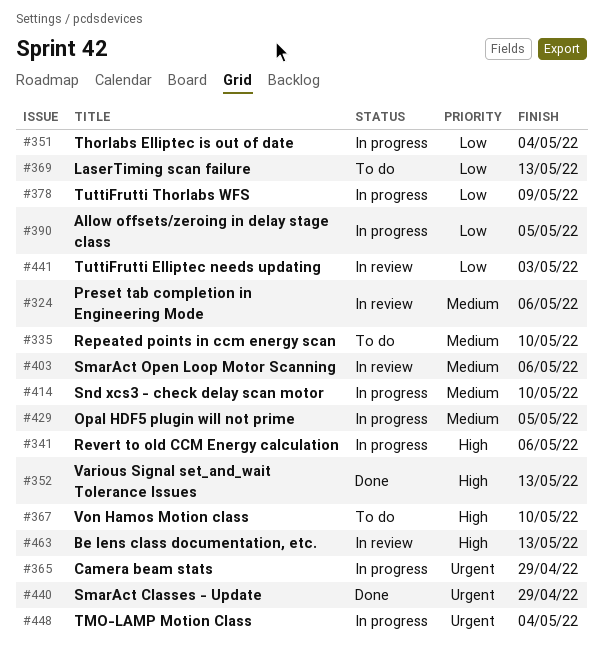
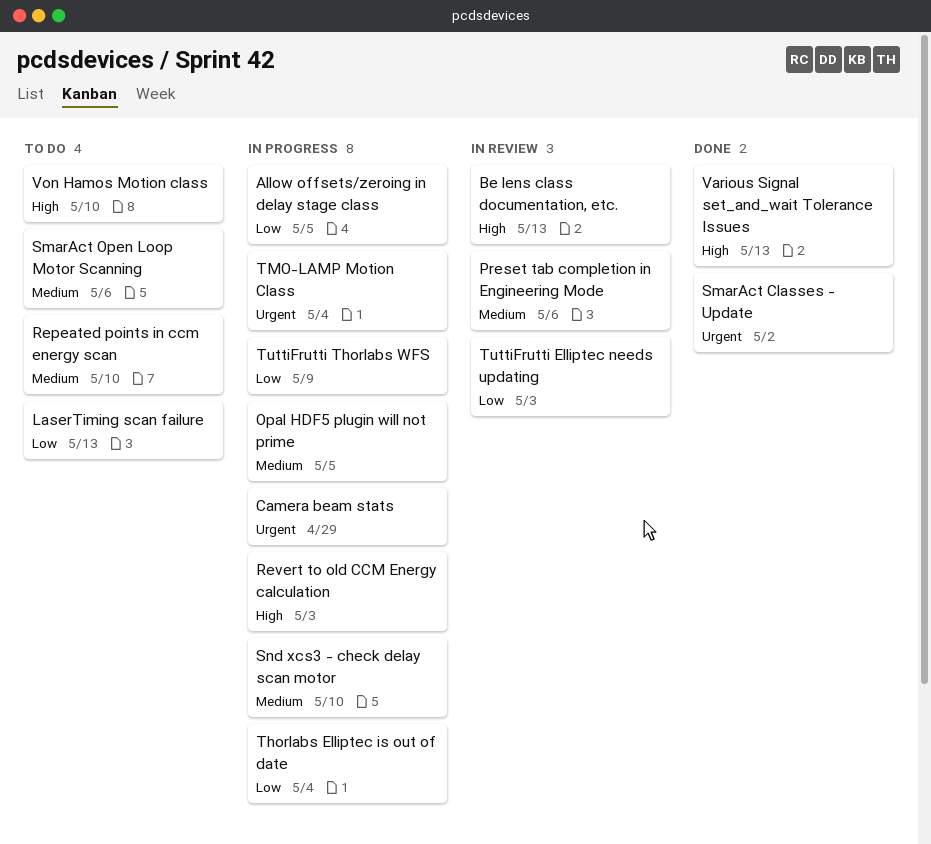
Revert to old CCM Energy calculation, due: May 6 -> May 3
SmarAct Classes - Update, due: Apr 29 -> May 2
SmarAct Open Loop Motor Scanning, status: In review -> To do

